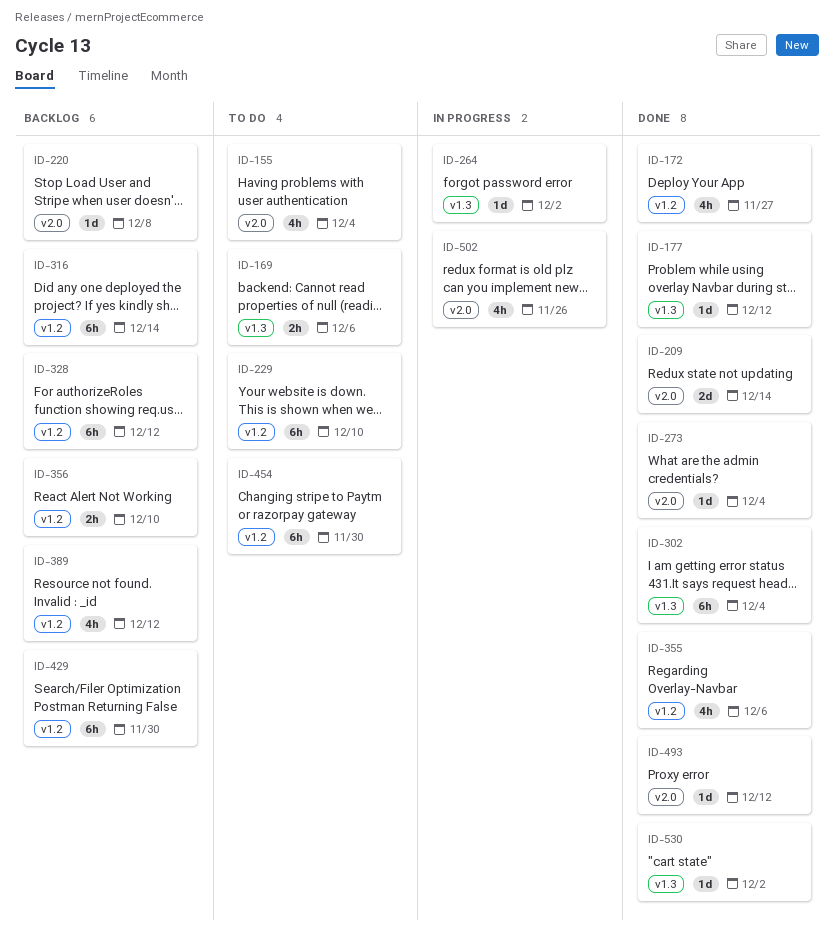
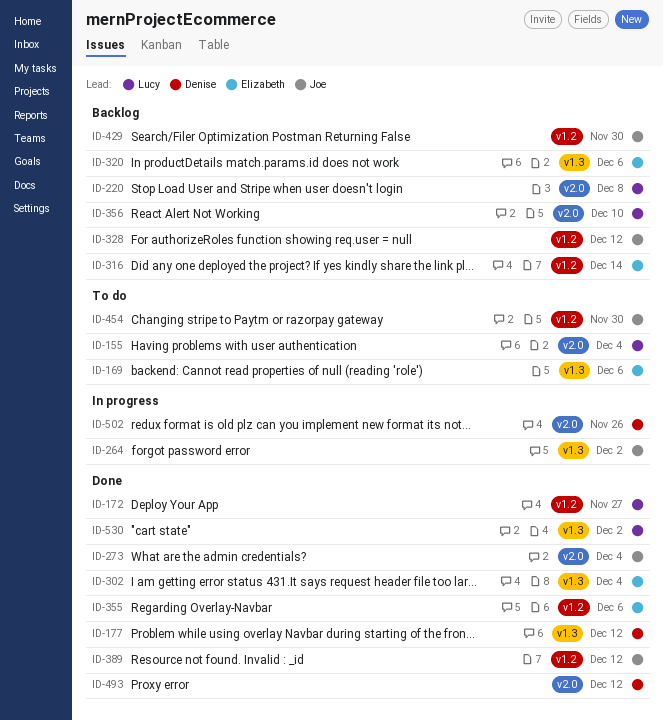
ID-209: present -> none
ID-229: present -> none
ID-320: none -> present
ID-356, label: v1.2 -> v2.0
ID-389, status: Backlog -> Done

